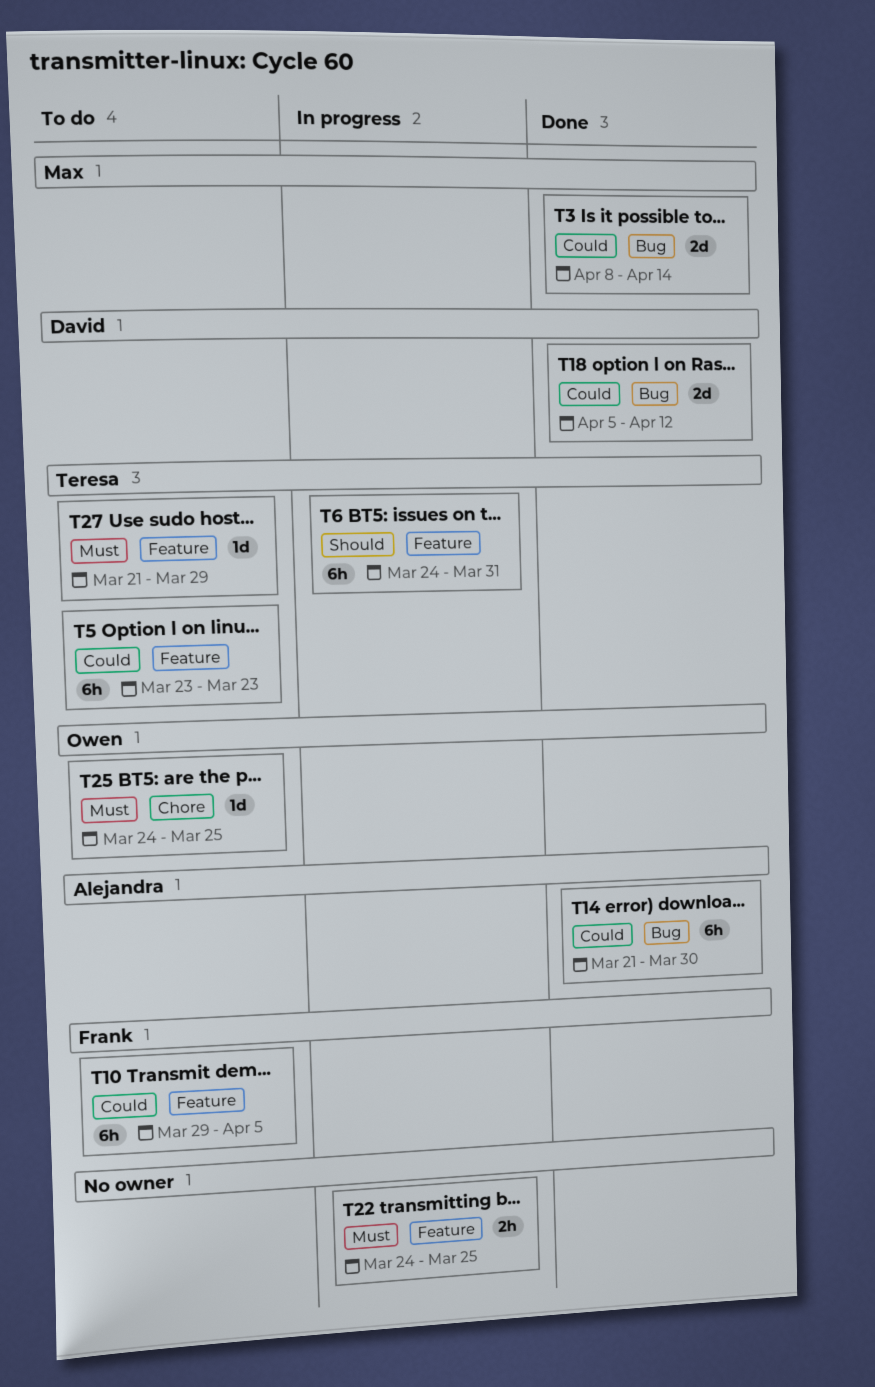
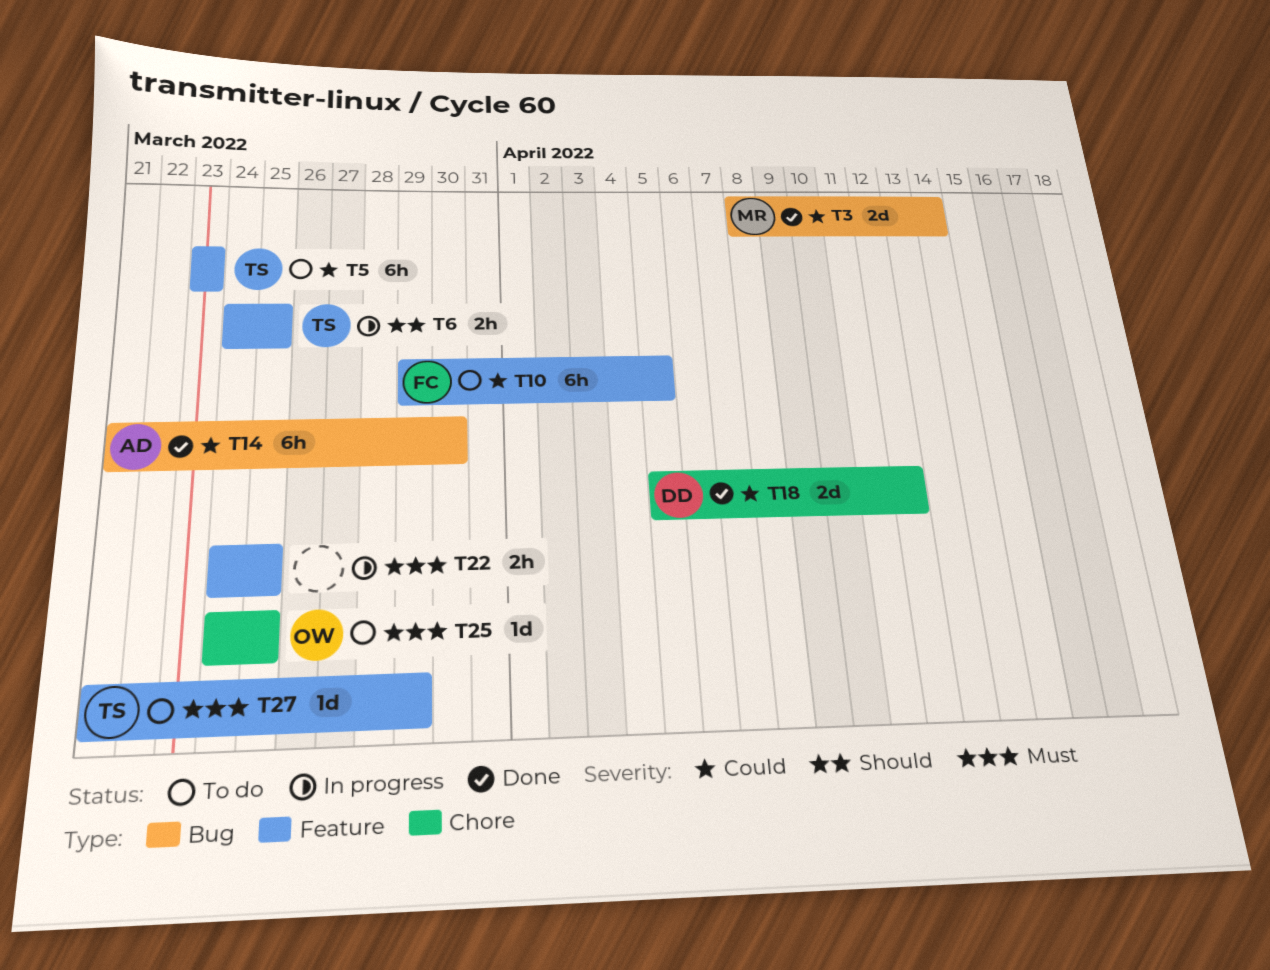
T6, estimate: 6h -> 2h
T6, due: Mar 31 -> Mar 25
T18, label: Bug -> Chore

